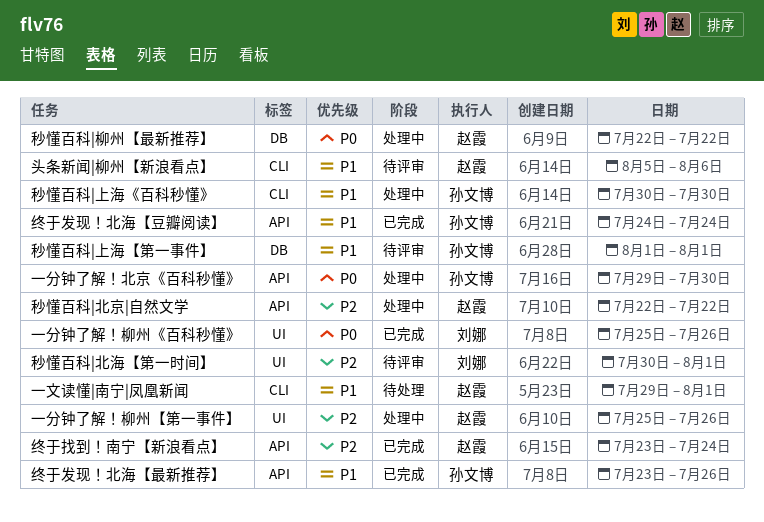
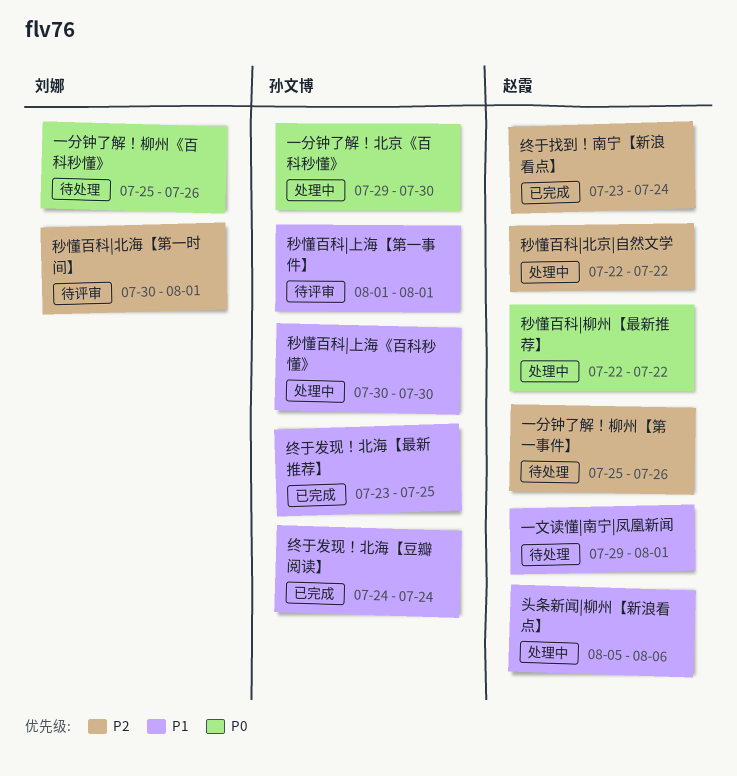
一分钟了解！柳州《百科秒懂》, status: 已完成 -> 待处理
一分钟了解！柳州【第一事件】, status: 处理中 -> 待处理
头条新闻|柳州【新浪看点】, status: 待评审 -> 处理中
终于发现！北海【最新推荐】, due: Jul 26 -> Jul 25

